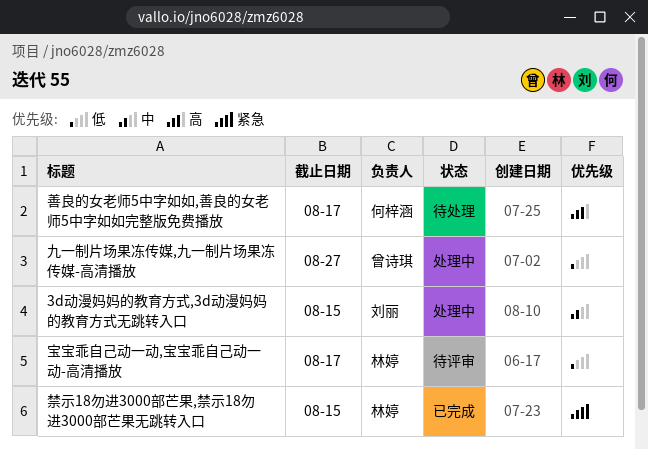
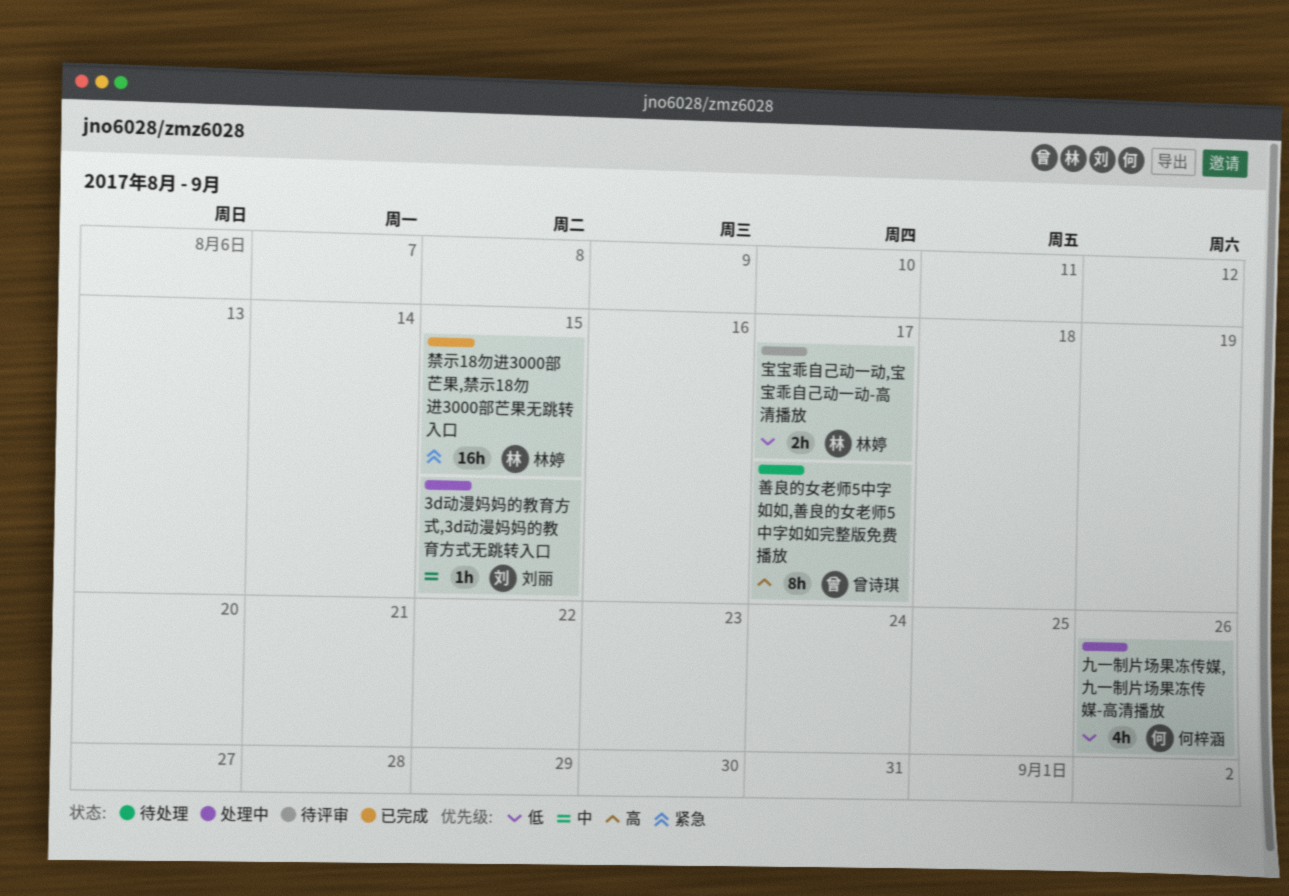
九一制片场果冻传媒,九一制片场果冻传媒-高清播放, owner: 曾诗琪 -> 何梓涵
九一制片场果冻传媒,九一制片场果冻传媒-高清播放, due: Aug 27 -> Aug 26
善良的女老师5中字如如,善良的女老师5中字如如完整版免费播放, owner: 何梓涵 -> 曾诗琪

